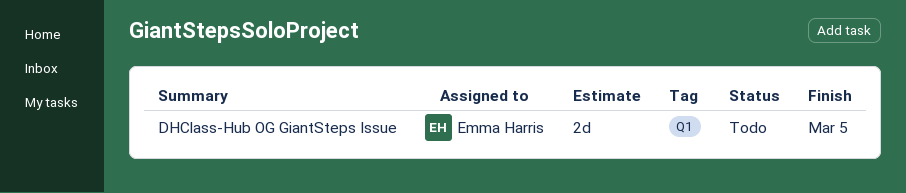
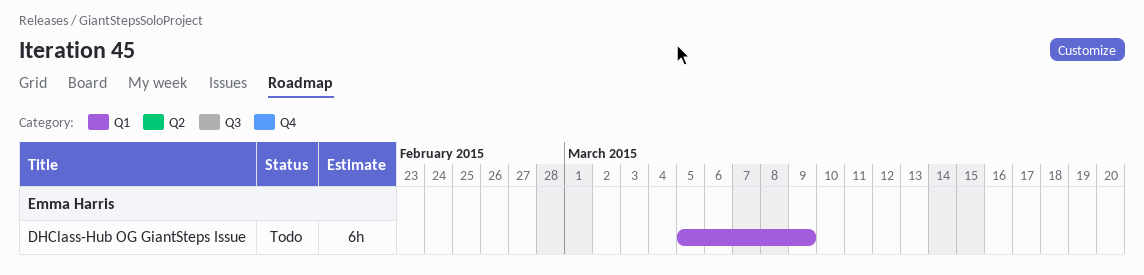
DHClass-Hub OG GiantSteps Issue, estimate: 2d -> 6h
DHClass-Hub OG GiantSteps Issue, due: Mar 5 -> Mar 9

